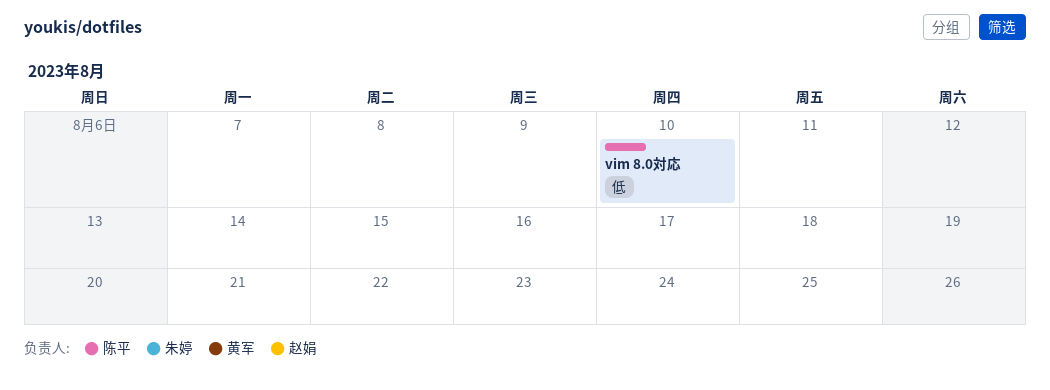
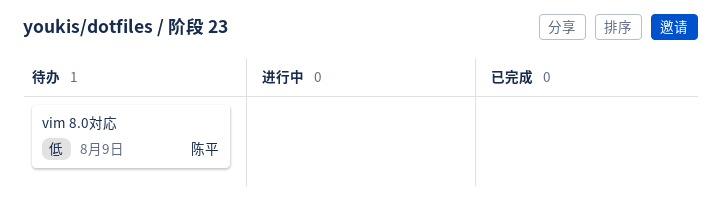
vim 8.0対応, due: Aug 10 -> Aug 9

